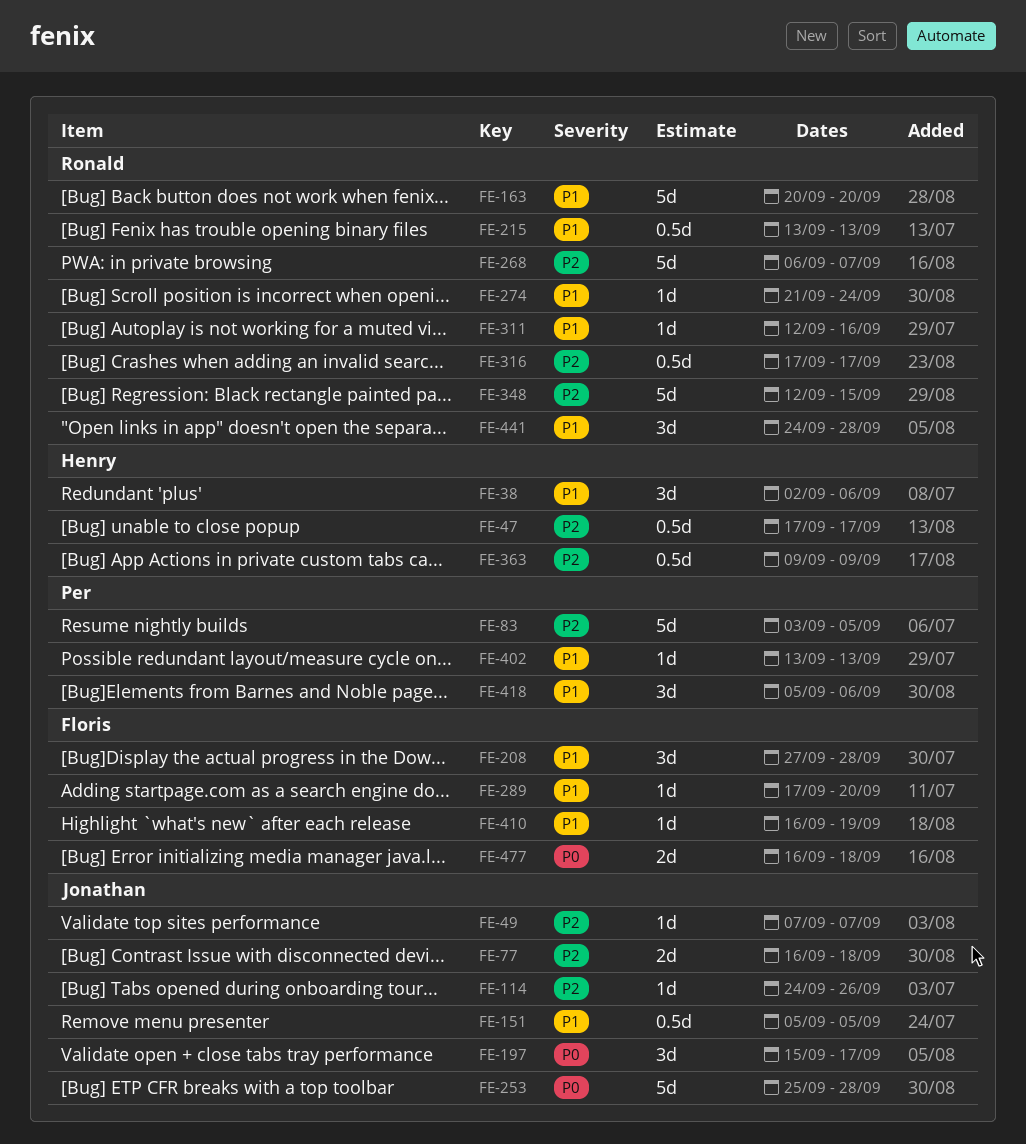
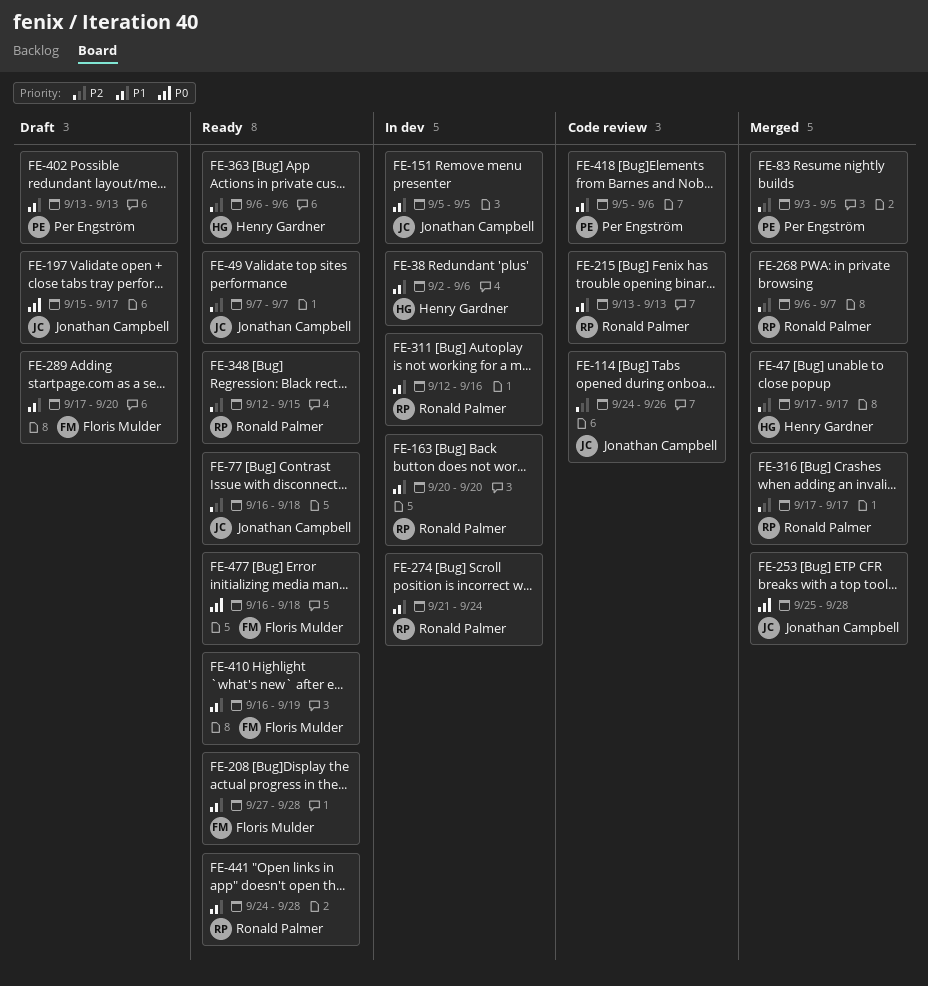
FE-363, start: Sep 9 -> Sep 6
FE-363, due: Sep 9 -> Sep 6

